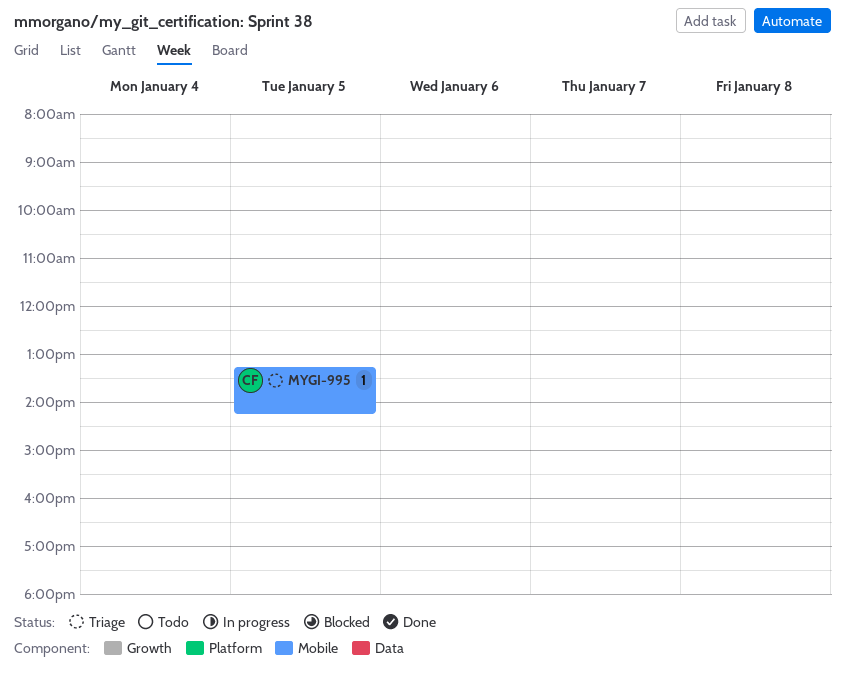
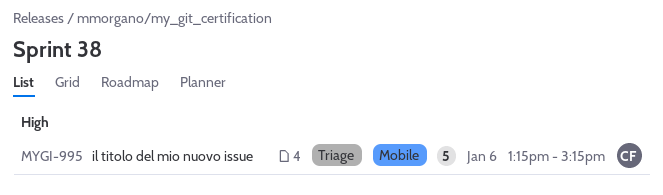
MYGI-995, estimate: 1 -> 5
MYGI-995, day: Jan 5 -> Jan 6
MYGI-995, ends: 14:15 -> 15:15

